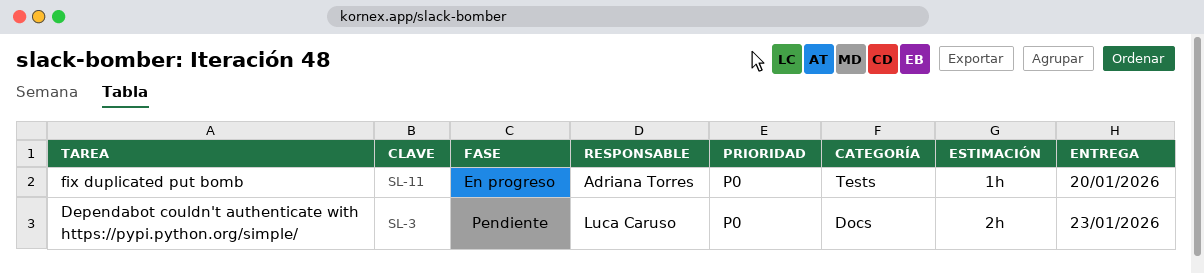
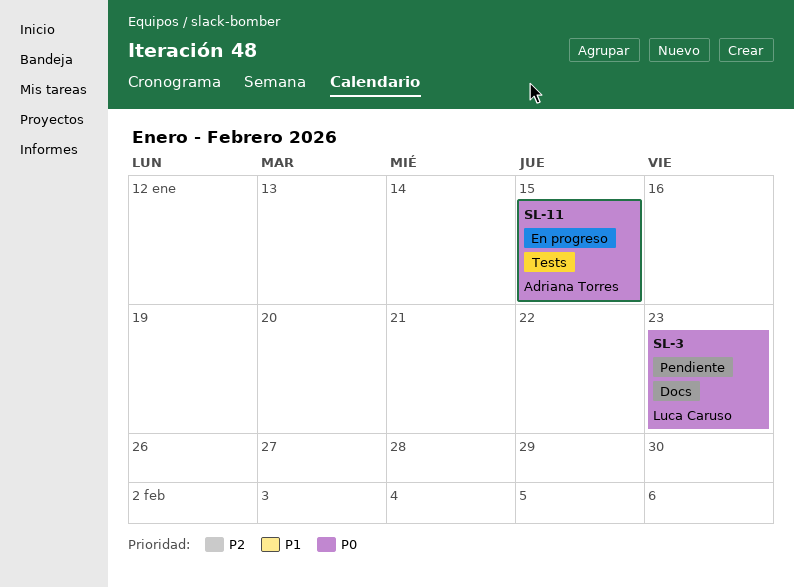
SL-11, due: Jan 20 -> Jan 15

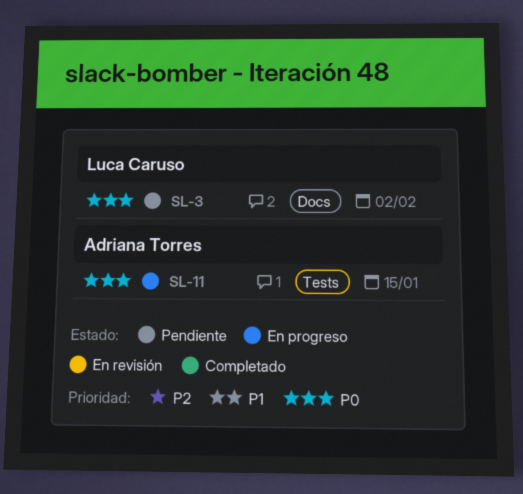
SL-3, due: Jan 23 -> Feb 2

